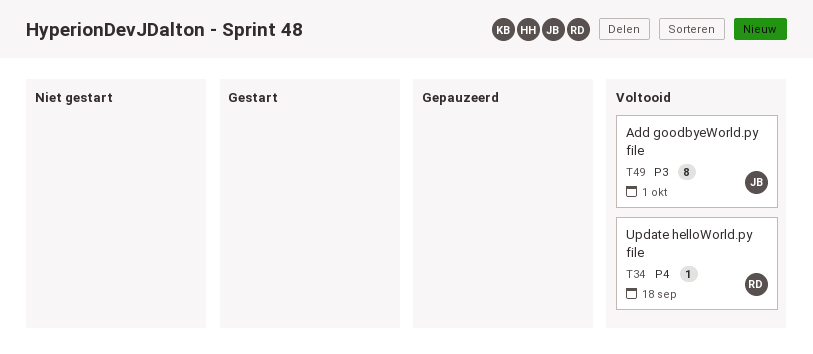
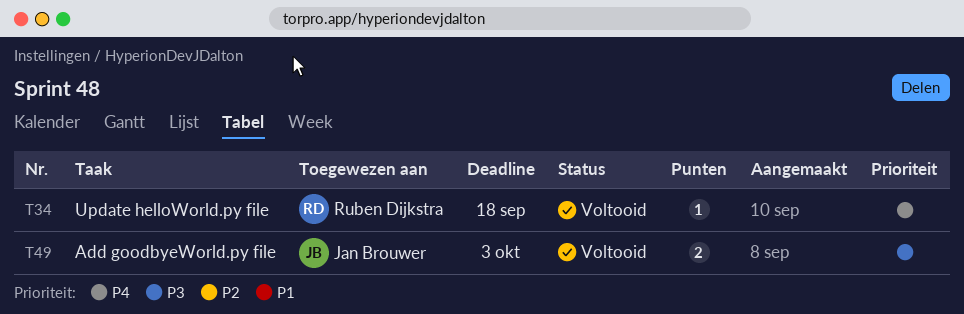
T49, estimate: 8 -> 2
T49, due: Oct 1 -> Oct 3

